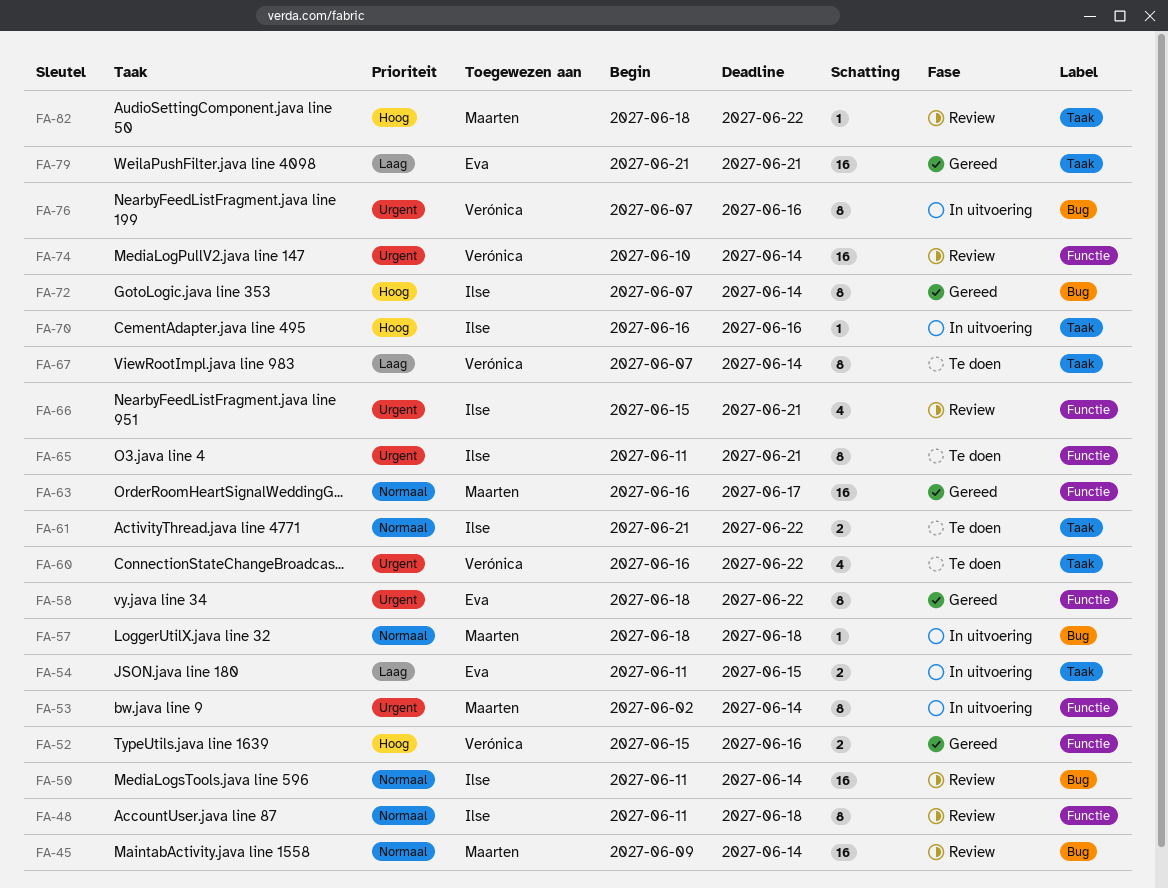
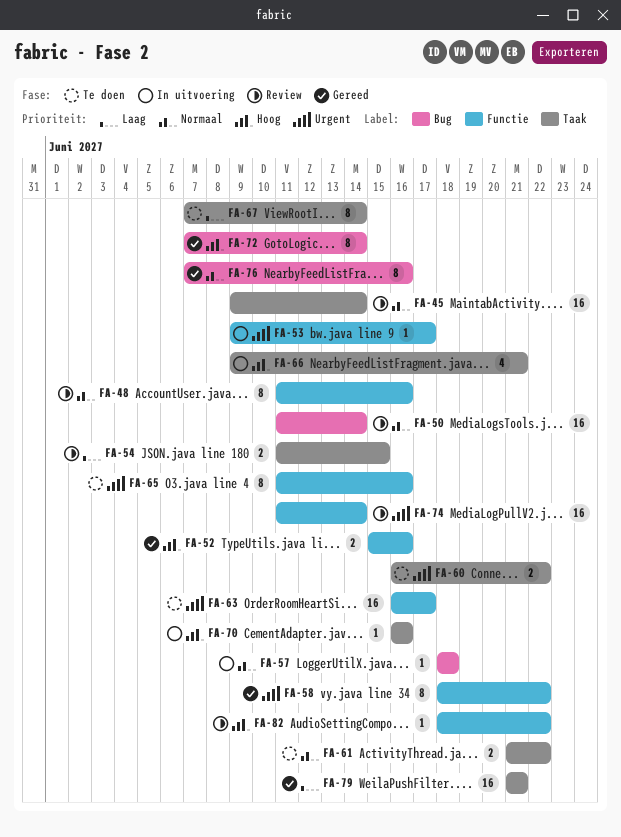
FA-45, label: Bug -> Taak
FA-48, due: Jun 18 -> Jun 16
FA-53, estimate: 8 -> 1
FA-53, start: Jun 2 -> Jun 9
FA-53, due: Jun 14 -> Jun 17
FA-54, status: In uitvoering -> Review
FA-60, estimate: 4 -> 2
FA-63, status: Gereed -> Te doen
FA-63, priority: Normaal -> Urgent
FA-65, due: Jun 21 -> Jun 16
FA-66, status: Review -> In uitvoering
FA-66, priority: Urgent -> Hoog
FA-66, label: Functie -> Taak
FA-66, start: Jun 15 -> Jun 9
FA-74, start: Jun 10 -> Jun 11
FA-76, status: In uitvoering -> Gereed
FA-76, priority: Urgent -> Normaal
FA-82, label: Taak -> Functie

